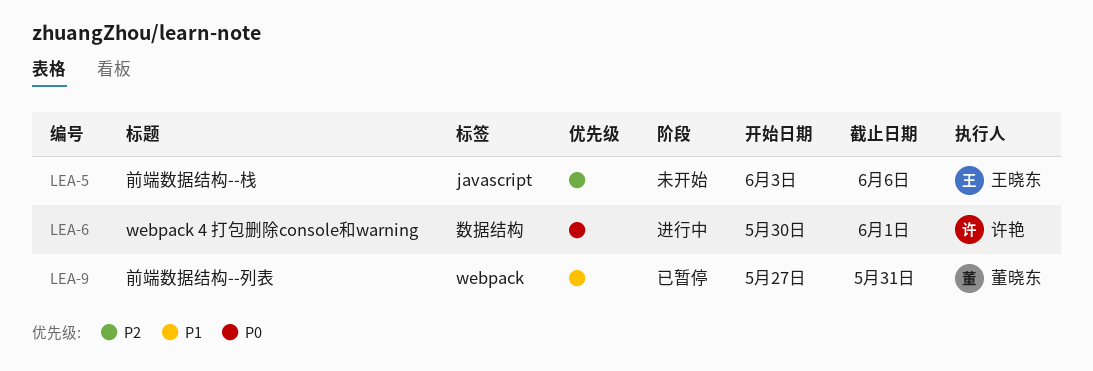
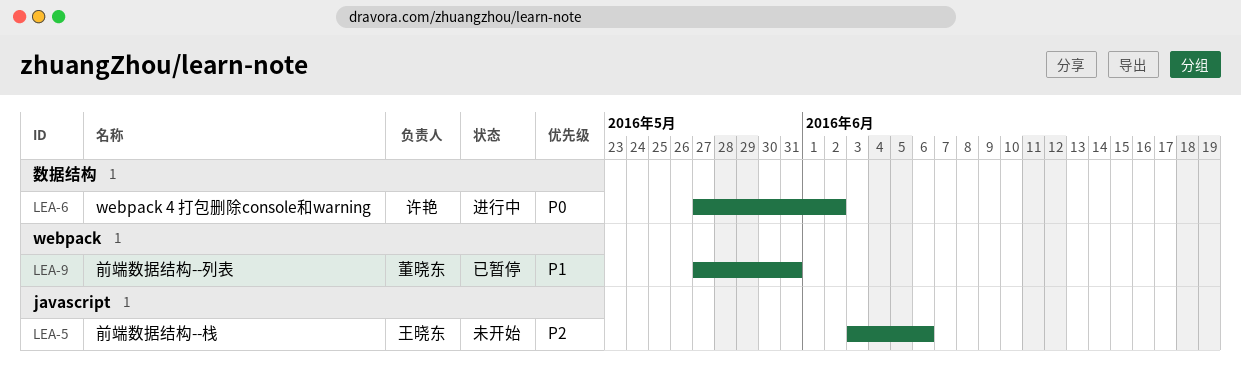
LEA-6, start: May 30 -> May 27
LEA-6, due: Jun 1 -> Jun 2

